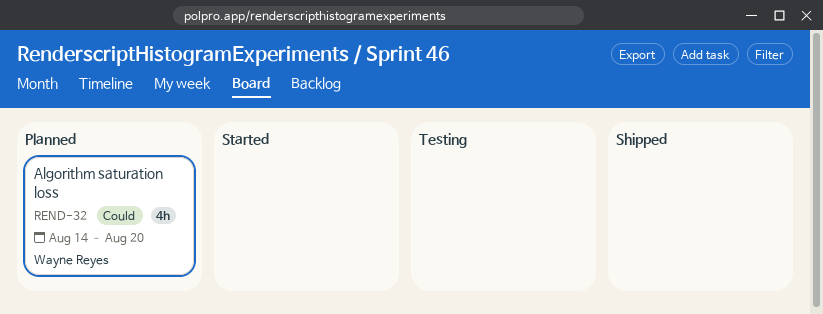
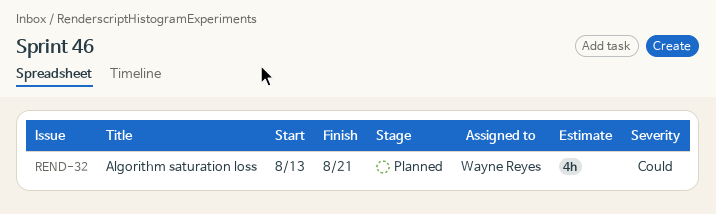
REND-32, start: Aug 14 -> Aug 13
REND-32, due: Aug 20 -> Aug 21

